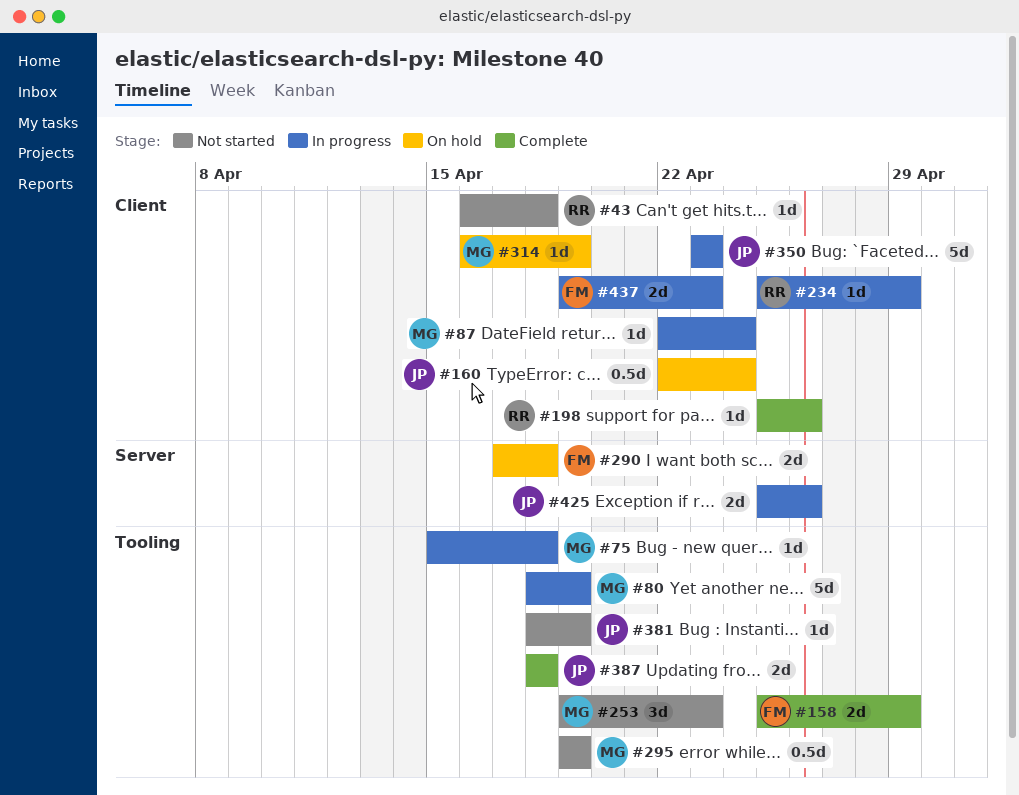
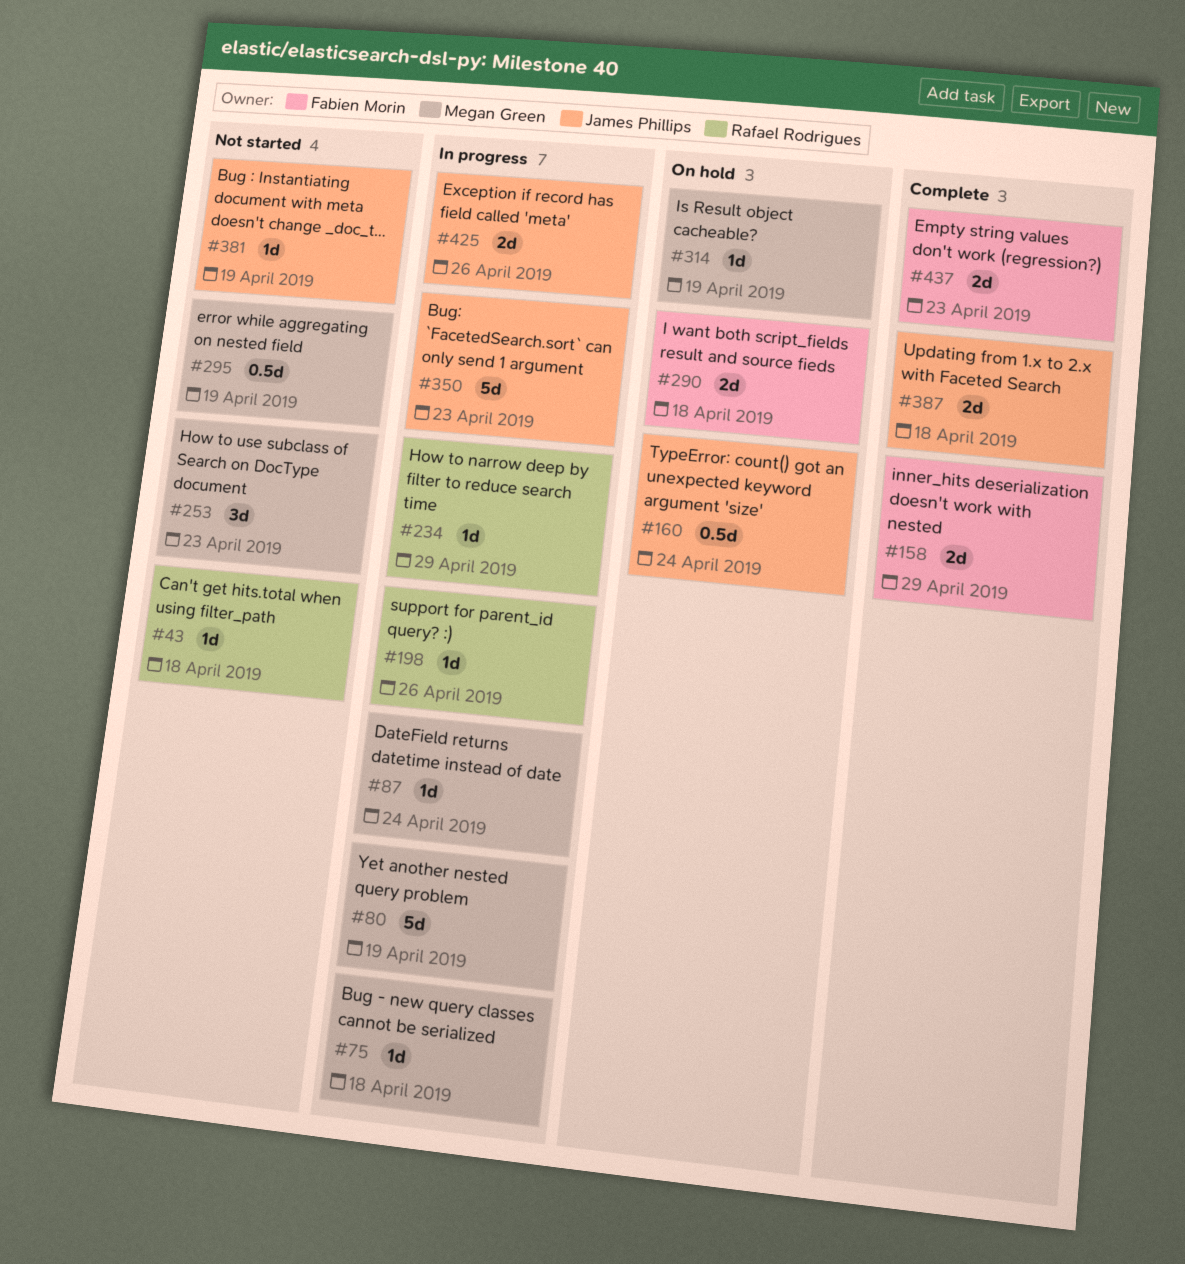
#198, status: Complete -> In progress
#437, status: In progress -> Complete

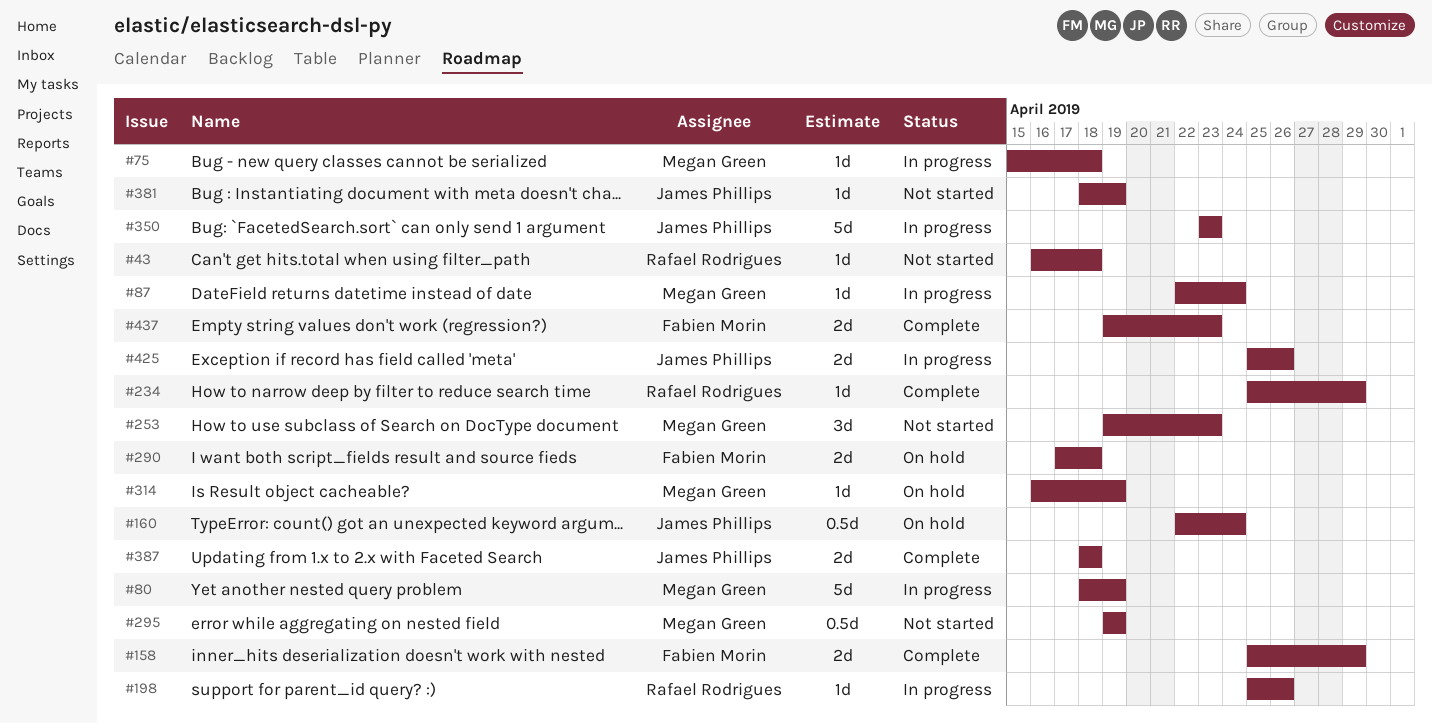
#234, status: In progress -> Complete

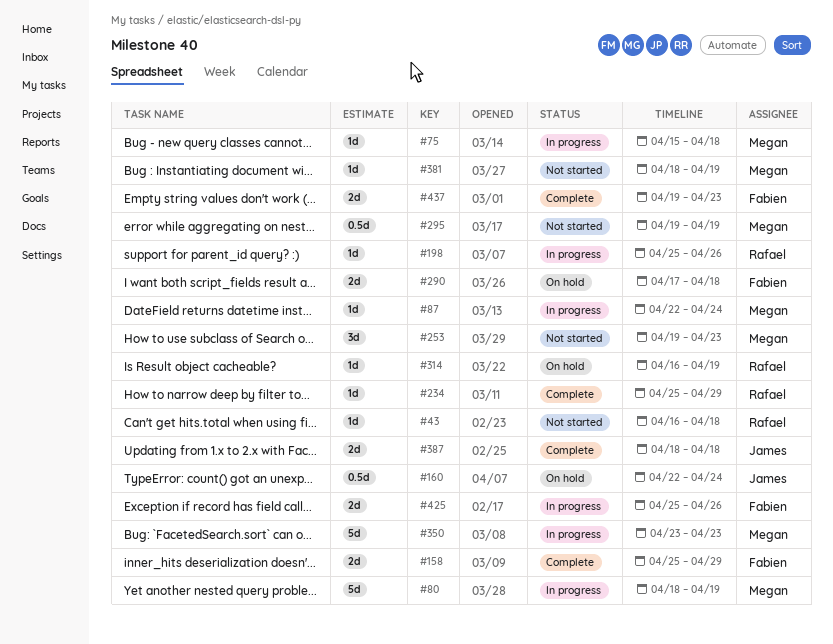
#314, owner: Megan Green -> Rafael Rodrigues
#350, owner: James Phillips -> Megan Green
#381, owner: James Phillips -> Megan Green
#425, owner: James Phillips -> Fabien Morin

